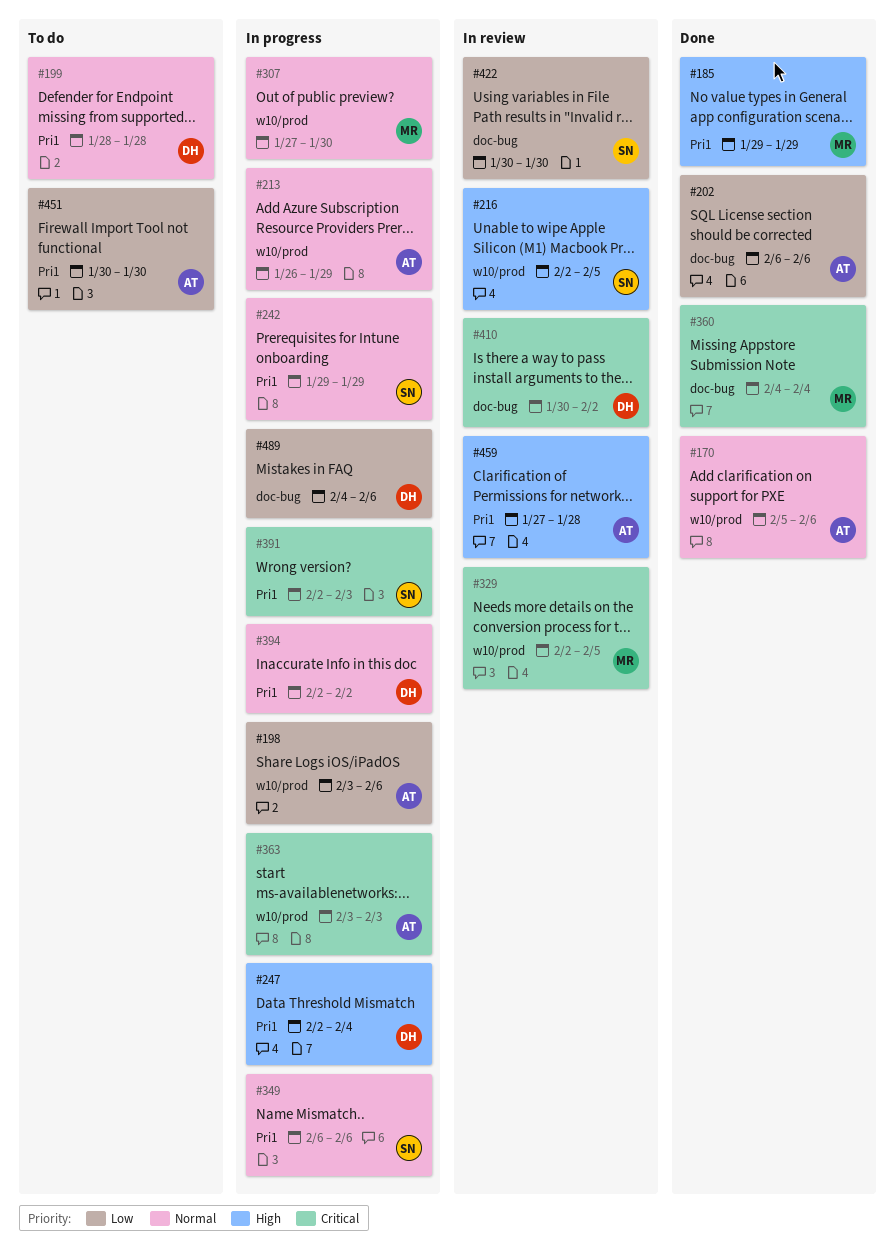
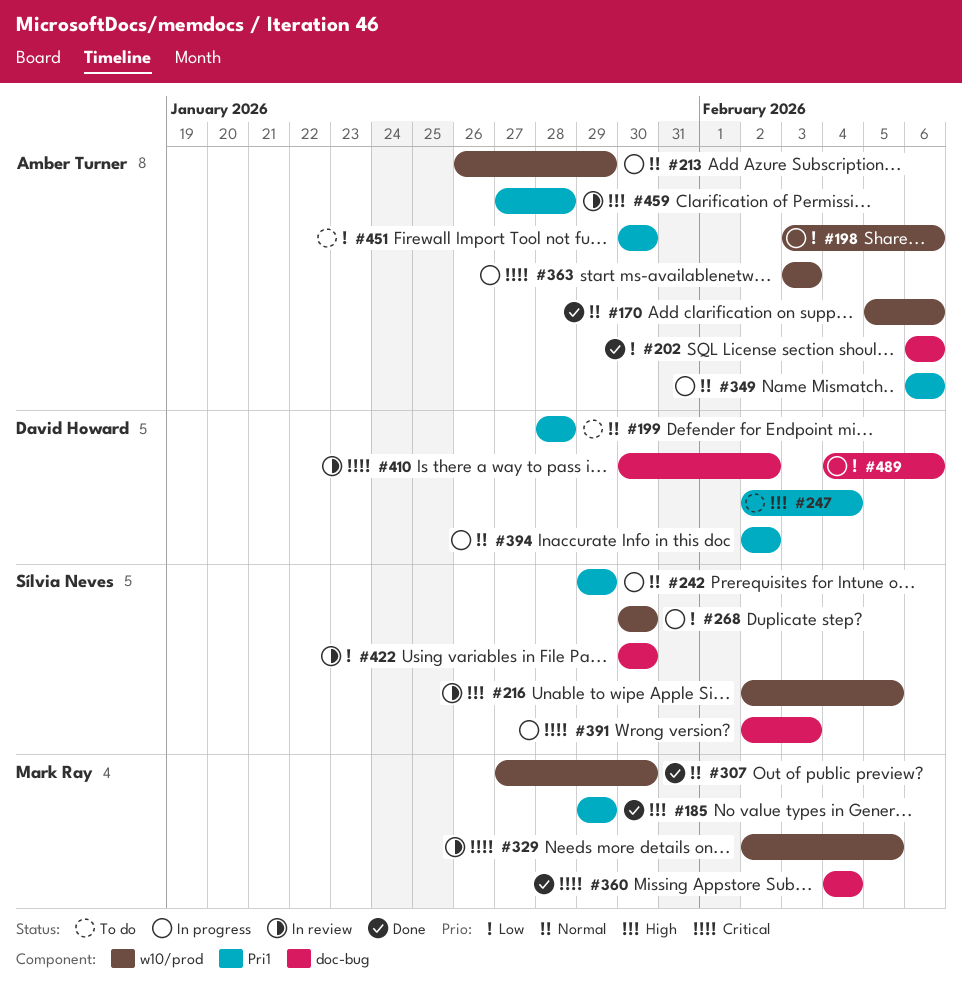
#247, status: In progress -> To do
#268: none -> present
#307, status: In progress -> Done
#349, owner: Sílvia Neves -> Amber Turner
#391, label: Pri1 -> doc-bug

